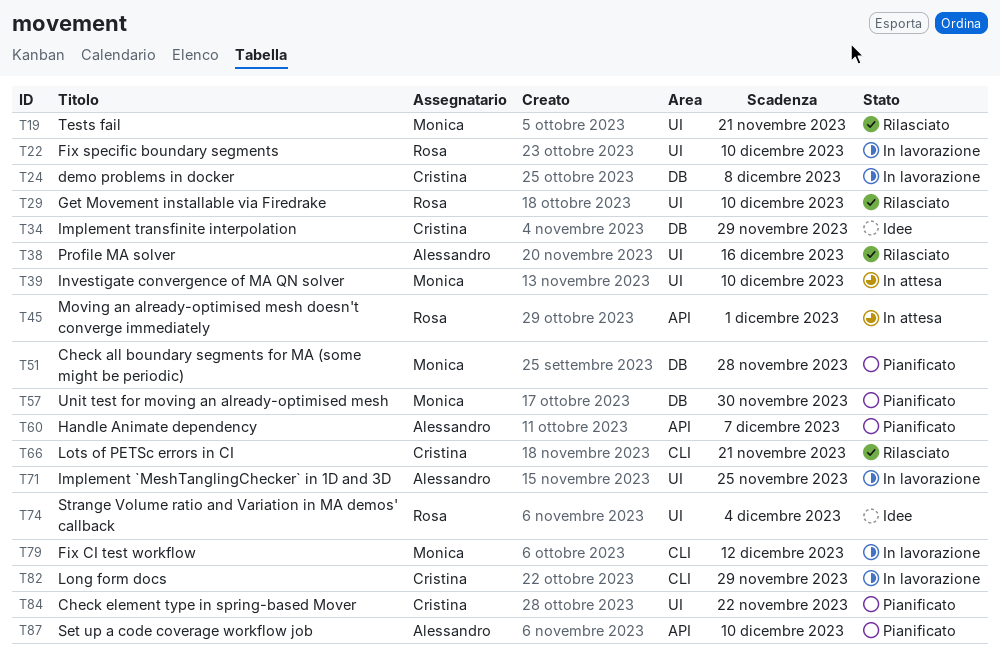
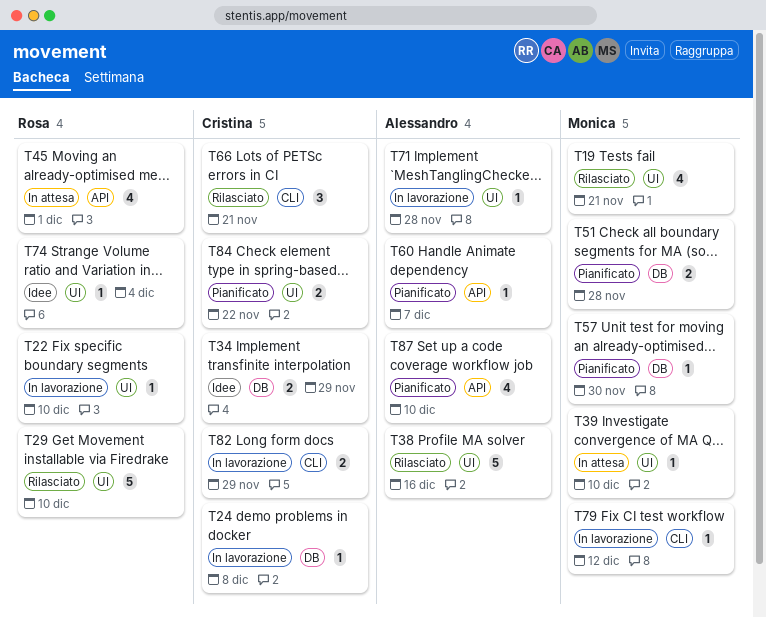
T71, due: Nov 25 -> Nov 28

